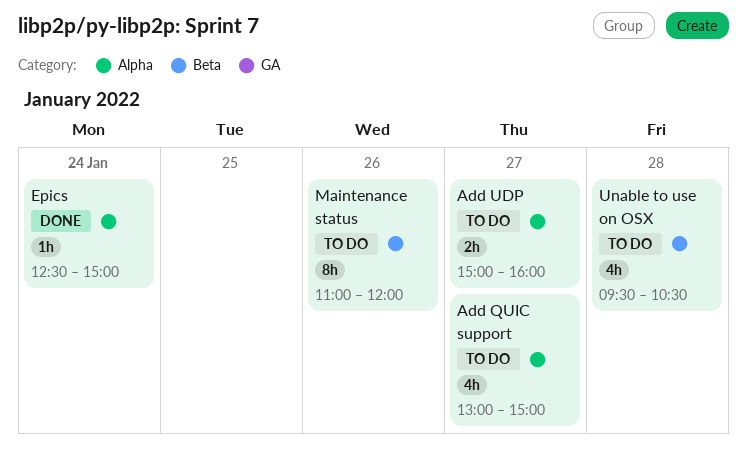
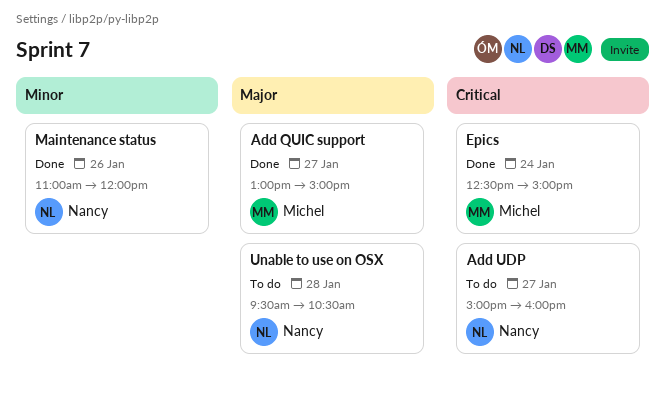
Add QUIC support, status: To do -> Done
Maintenance status, status: To do -> Done

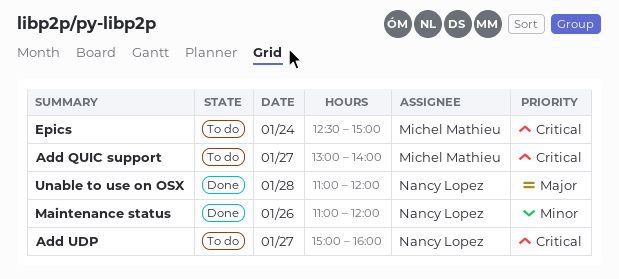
Add QUIC support, status: Done -> To do
Add QUIC support, priority: Major -> Critical
Add QUIC support, ends: 15:00 -> 14:00
Epics, status: Done -> To do
Unable to use on OSX, status: To do -> Done
Unable to use on OSX, begins: 09:30 -> 11:00
Unable to use on OSX, ends: 10:30 -> 12:00

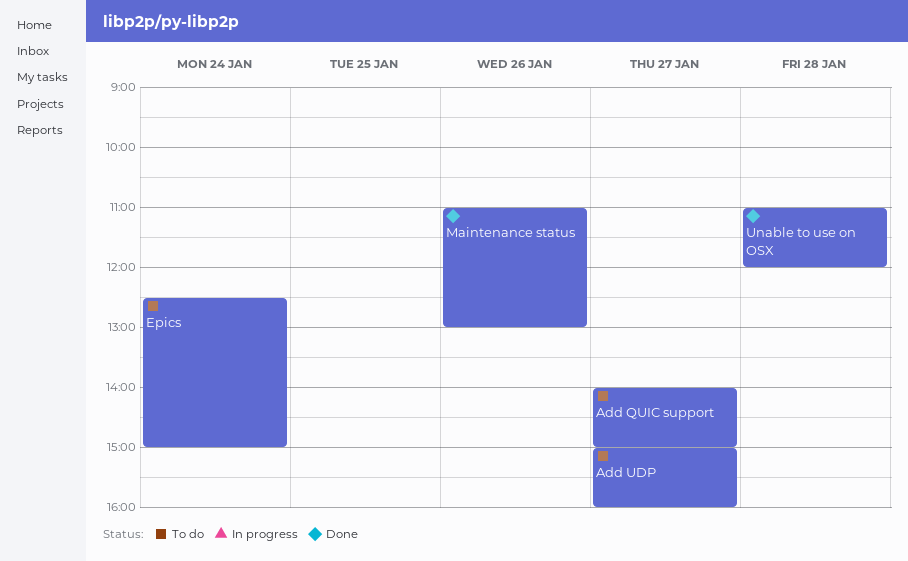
Add QUIC support, begins: 13:00 -> 14:00
Add QUIC support, ends: 14:00 -> 15:00
Maintenance status, ends: 12:00 -> 13:00

